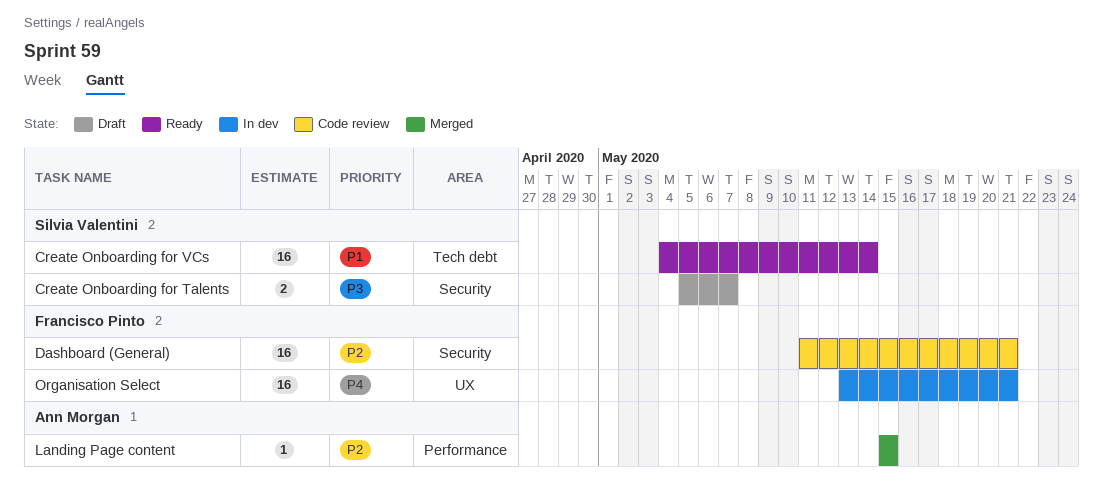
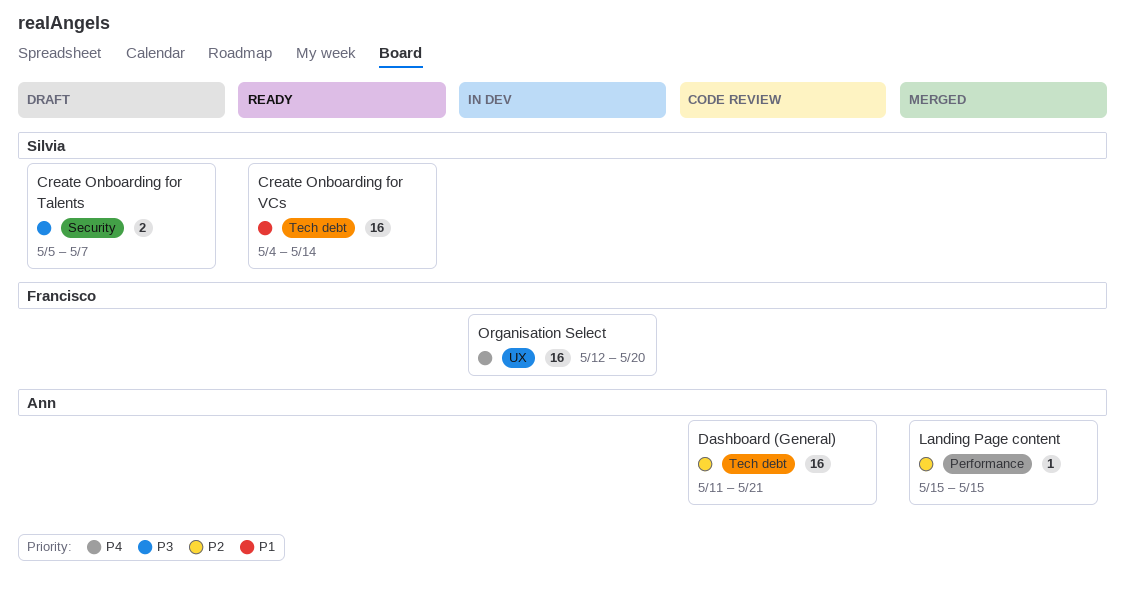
Dashboard (General), owner: Francisco Pinto -> Ann Morgan
Dashboard (General), label: Security -> Tech debt
Organisation Select, start: May 13 -> May 12
Organisation Select, due: May 21 -> May 20

